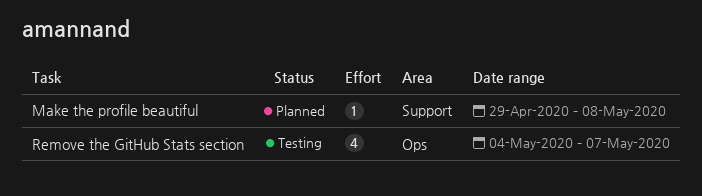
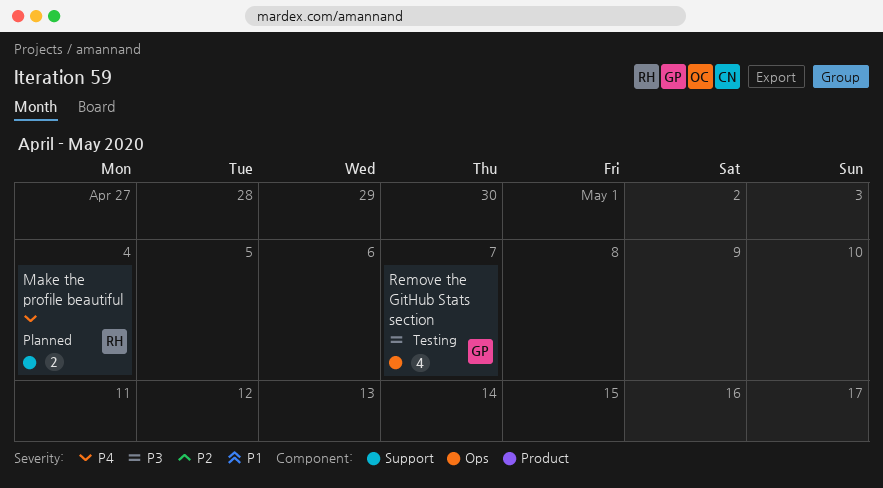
Make the profile beautiful, estimate: 1 -> 2
Make the profile beautiful, due: May 8 -> May 4

